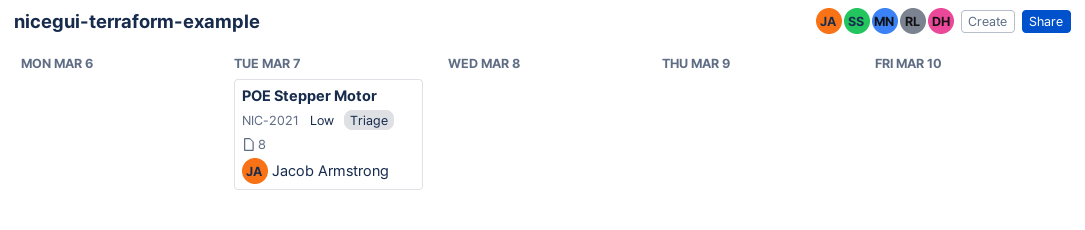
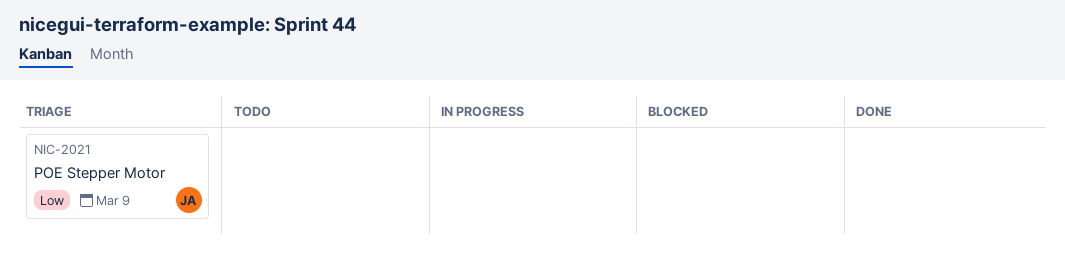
NIC-2021, due: Mar 7 -> Mar 9

